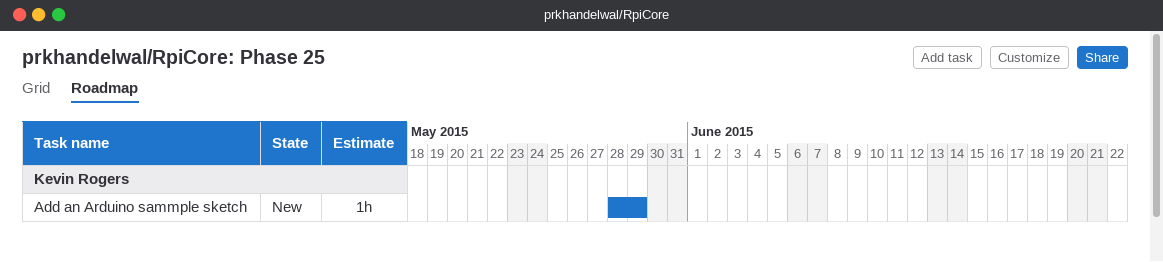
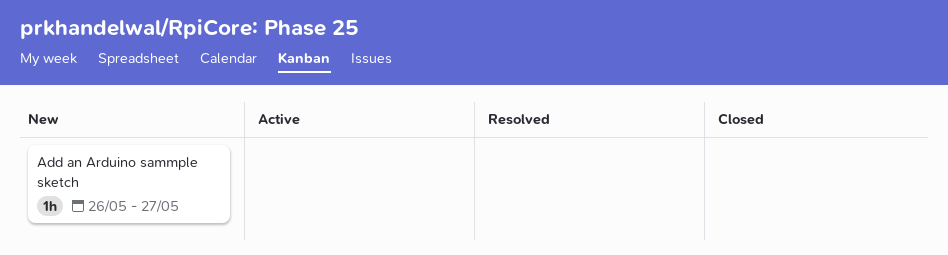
Add an Arduino sammple sketch, start: May 28 -> May 26
Add an Arduino sammple sketch, due: May 29 -> May 27

